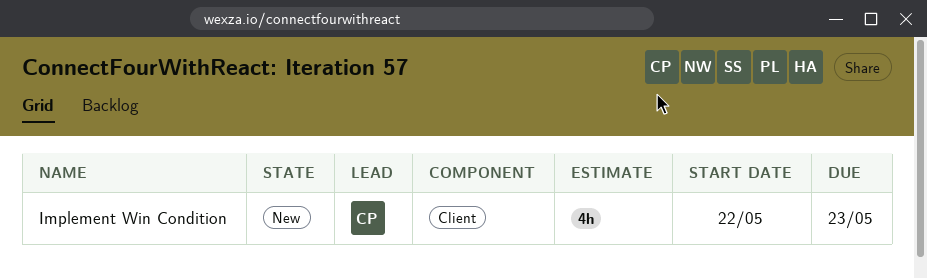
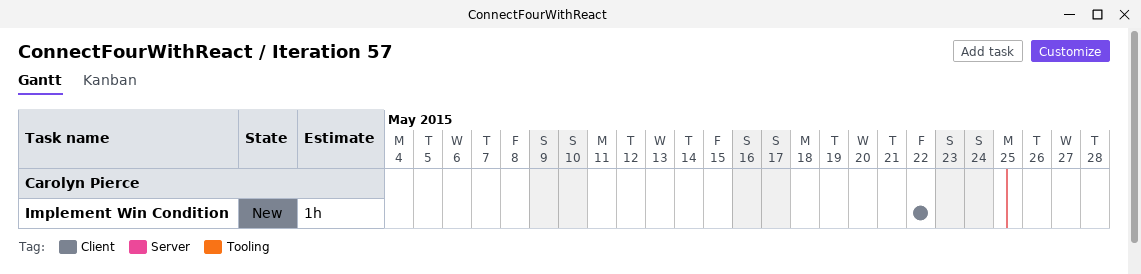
Implement Win Condition, estimate: 4h -> 1h
Implement Win Condition, due: May 23 -> May 22

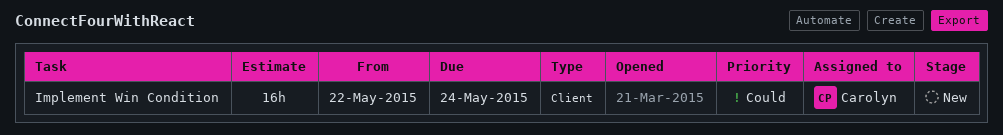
Implement Win Condition, estimate: 1h -> 16h
Implement Win Condition, due: May 22 -> May 24

